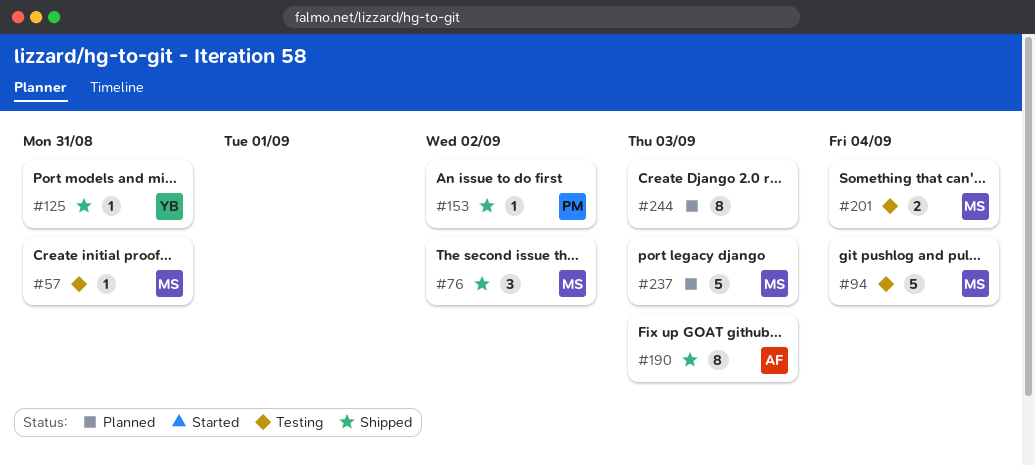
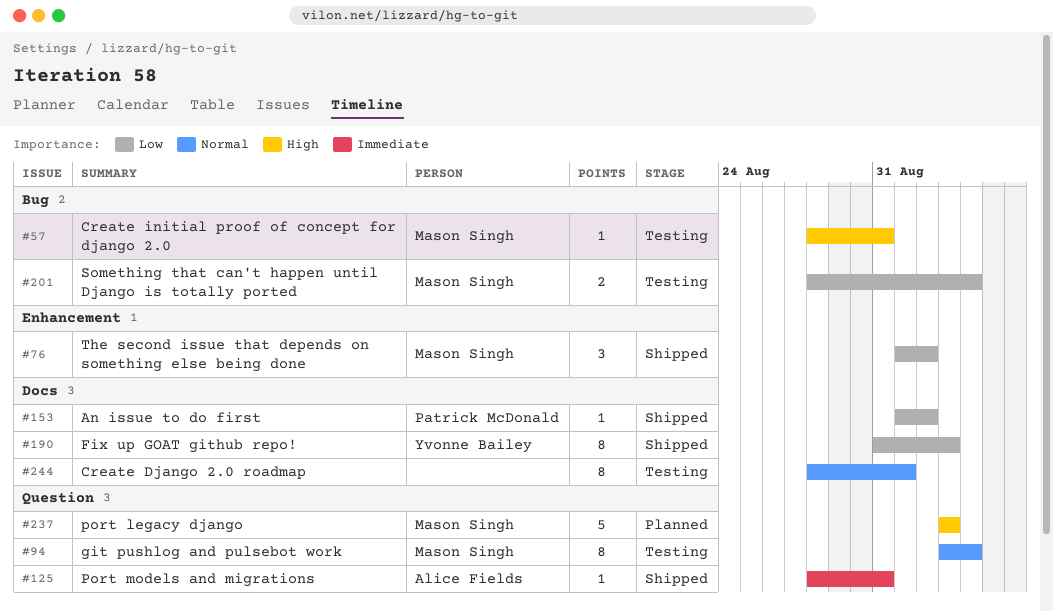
#94, estimate: 5 -> 8
#125, owner: Yvonne Bailey -> Alice Fields
#190, owner: Alice Fields -> Yvonne Bailey
#244, status: Planned -> Testing
#244, due: Sep 3 -> Sep 1

